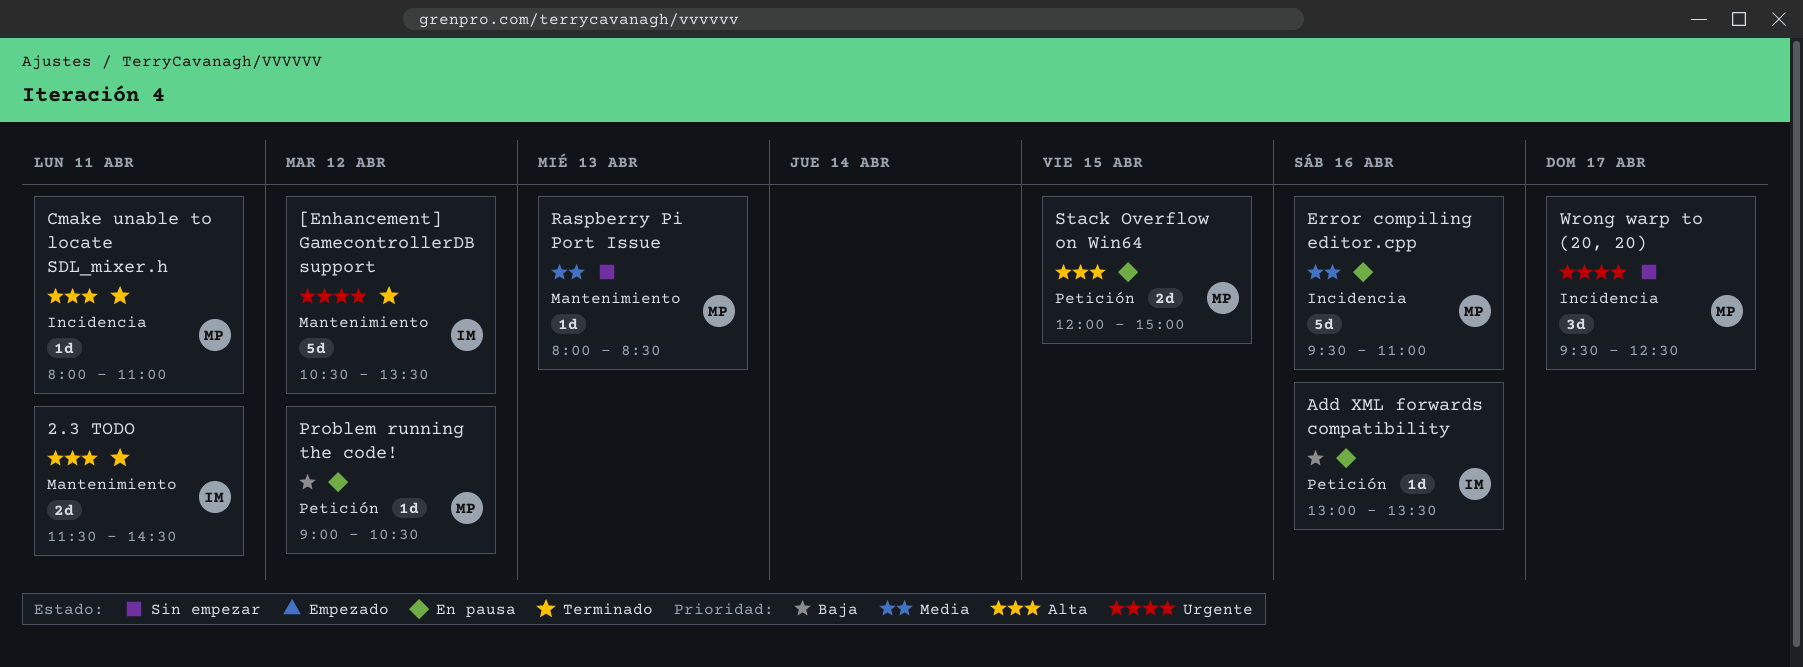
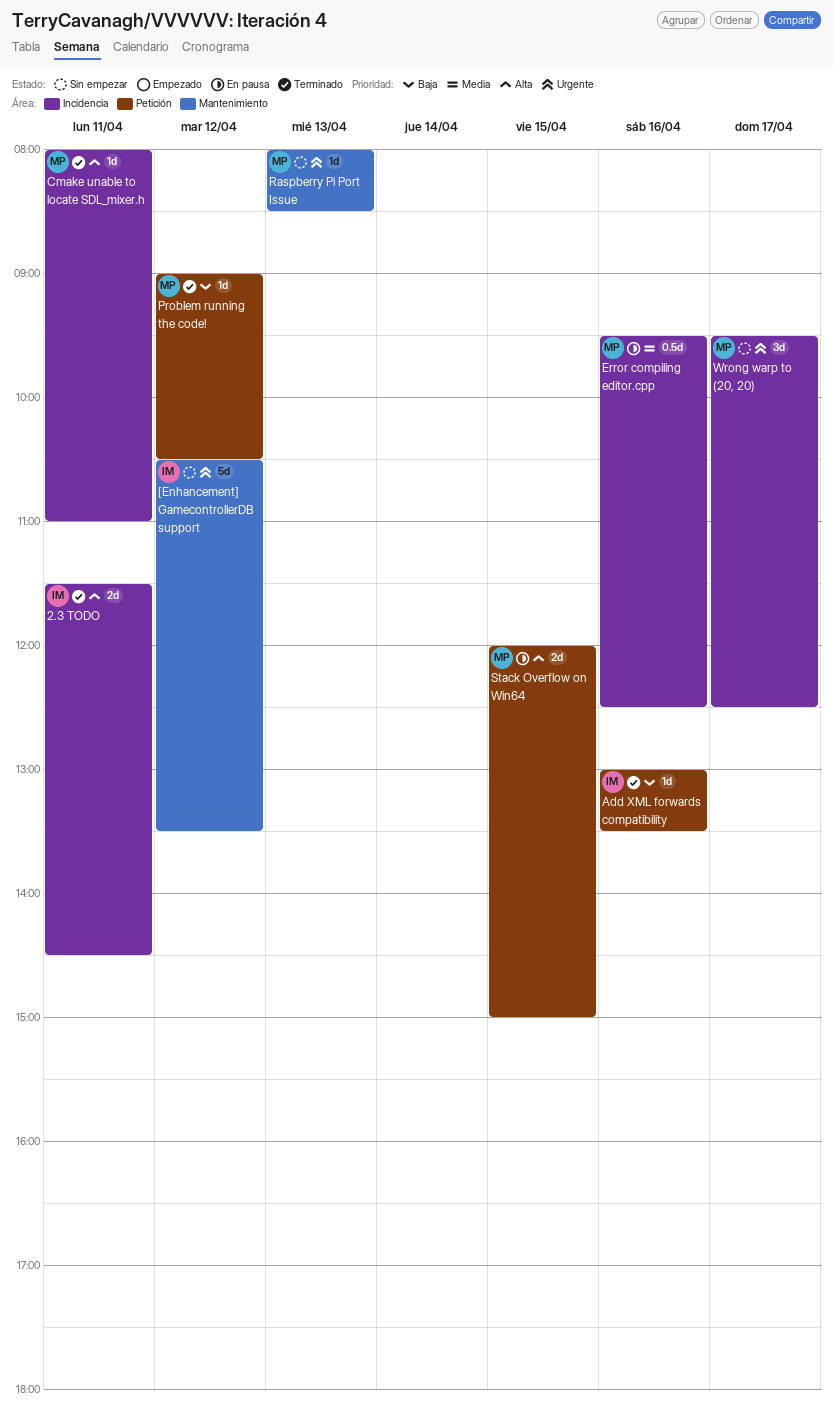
2.3 TODO, label: Mantenimiento -> Incidencia
[Enhancement] GamecontrollerDB support, status: Terminado -> Sin empezar
Add XML forwards compatibility, status: En pausa -> Terminado
Error compiling editor.cpp, estimate: 5d -> 0.5d
Error compiling editor.cpp, ends: 11:00 -> 12:30
Problem running the code!, status: En pausa -> Terminado
Raspberry Pi Port Issue, priority: Media -> Urgente

